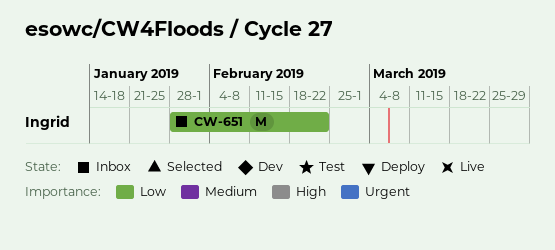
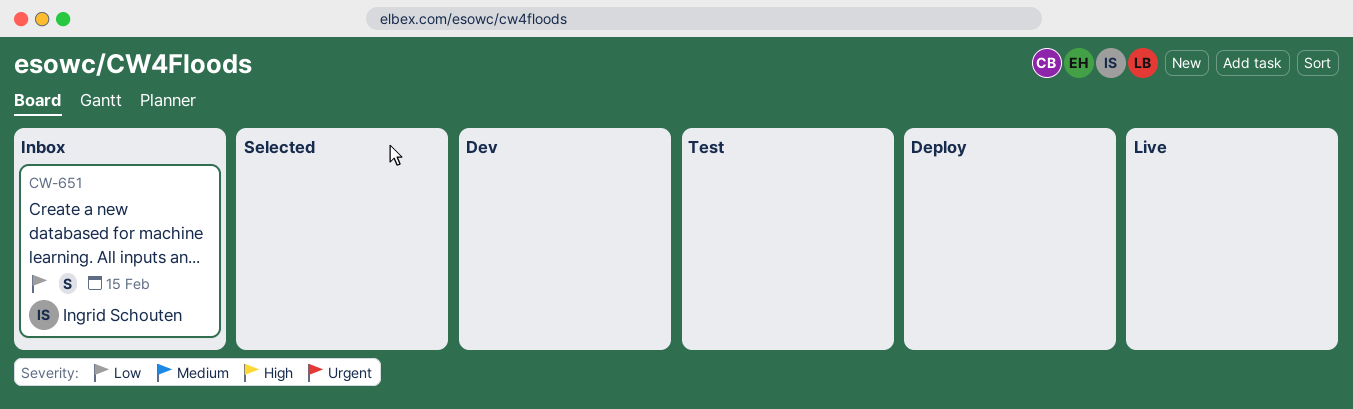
CW-651, estimate: M -> S
CW-651, due: Feb 22 -> Feb 15

